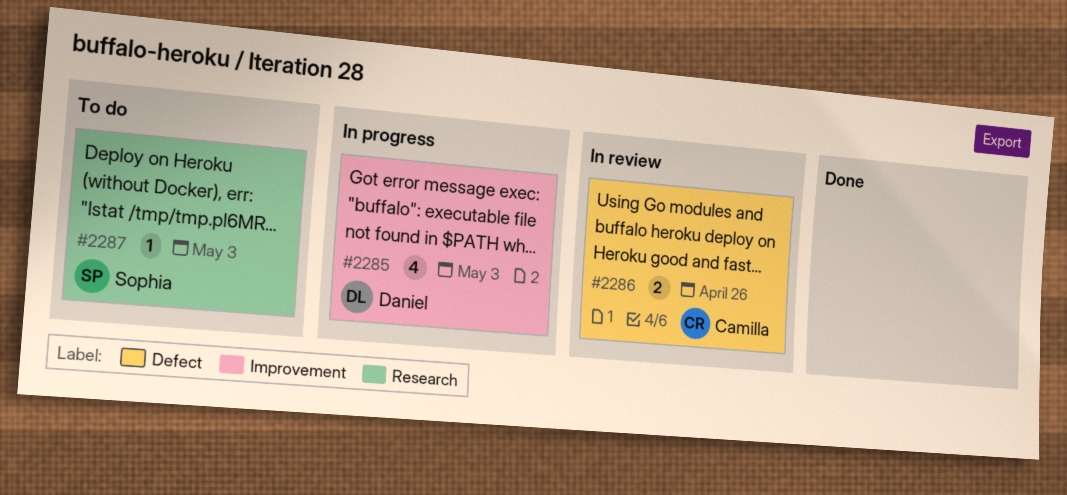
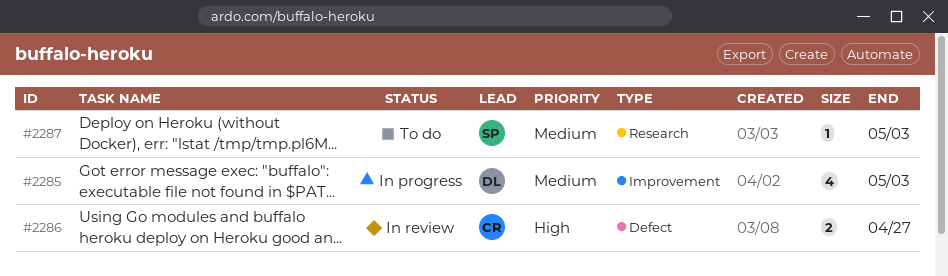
#2286, due: Apr 26 -> Apr 27

